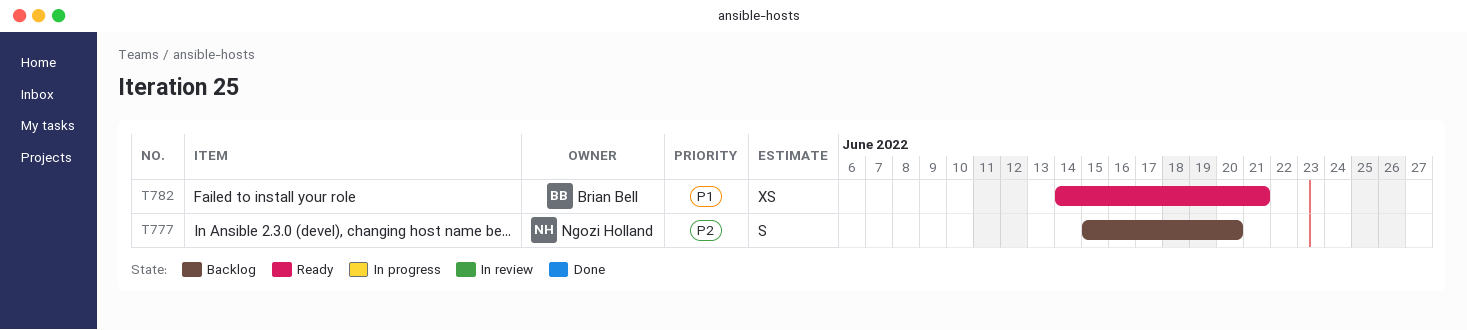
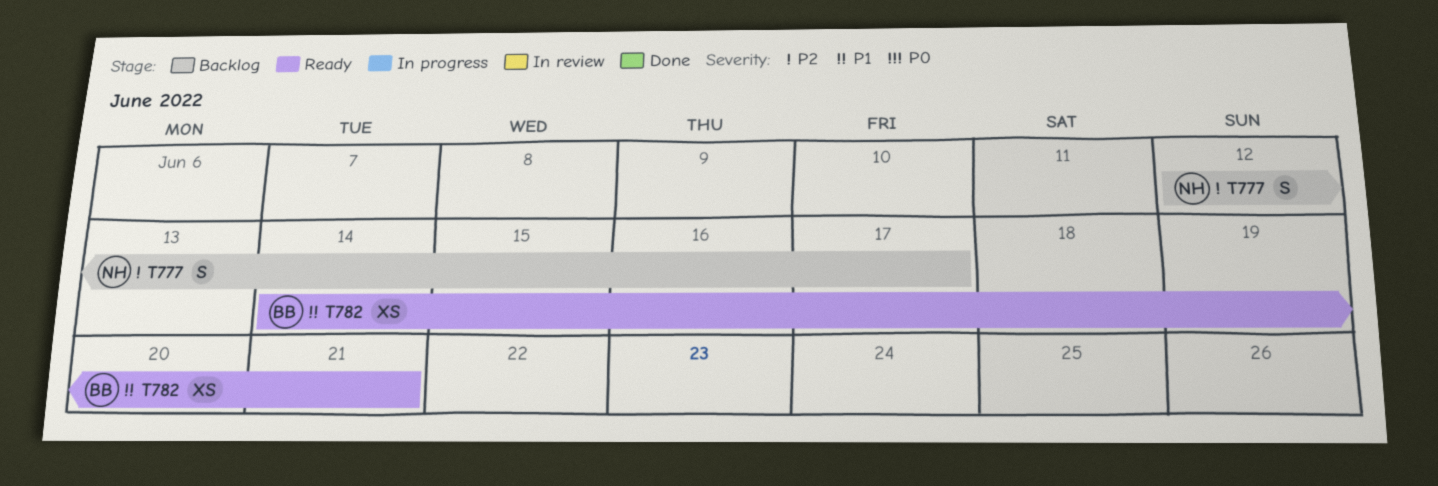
T777, start: Jun 15 -> Jun 12
T777, due: Jun 20 -> Jun 17

